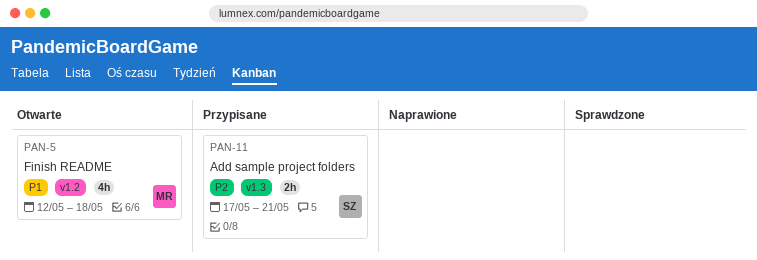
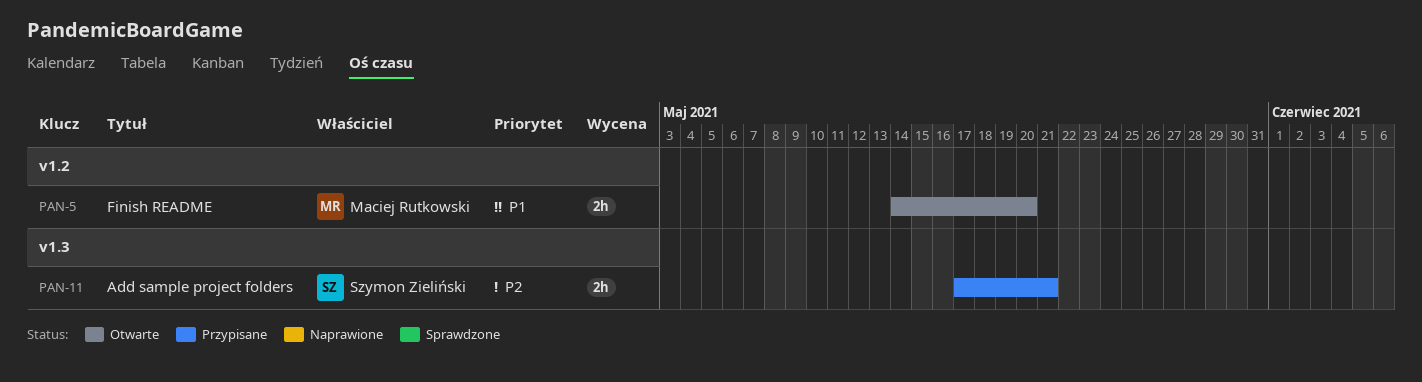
PAN-5, estimate: 4h -> 2h
PAN-5, start: May 12 -> May 14
PAN-5, due: May 18 -> May 20

